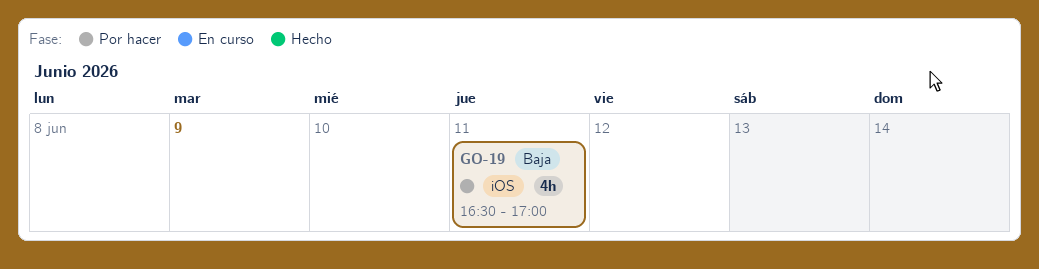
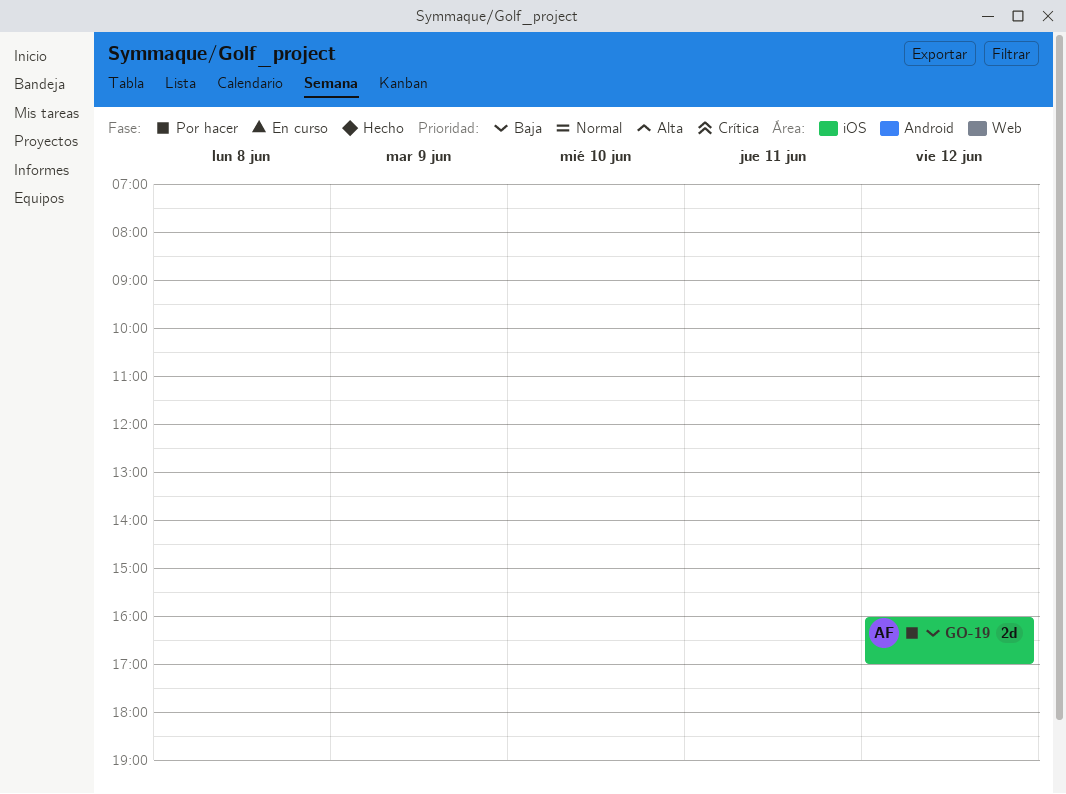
GO-19, estimate: 4h -> 2d
GO-19, day: Jun 11 -> Jun 12
GO-19, begins: 16:30 -> 16:00

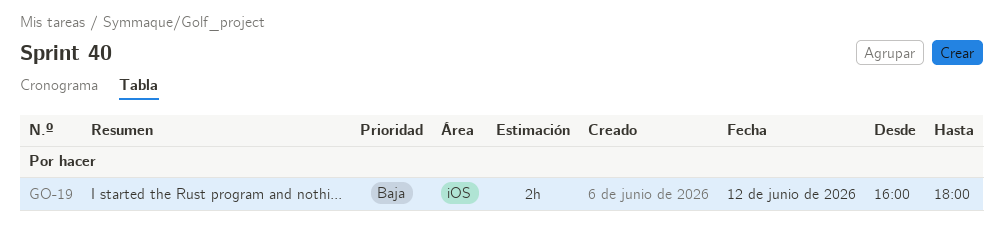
GO-19, estimate: 2d -> 2h
GO-19, ends: 17:00 -> 18:00

